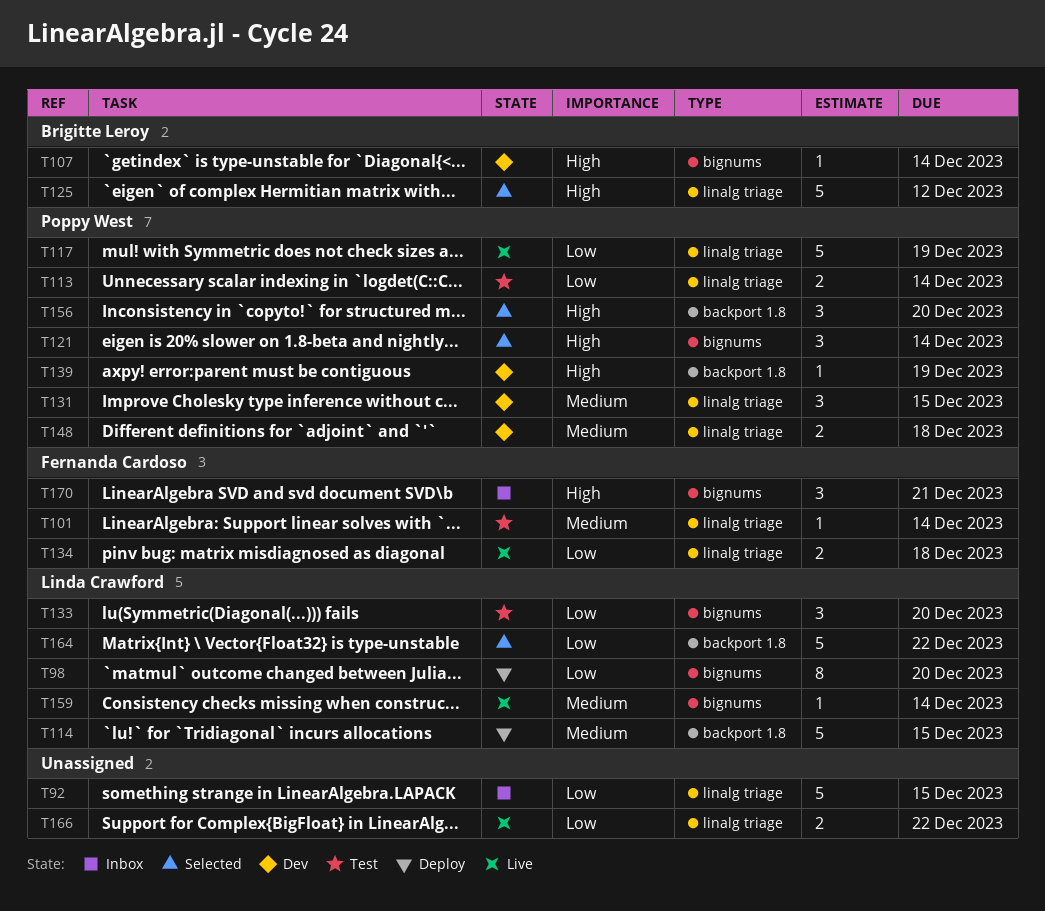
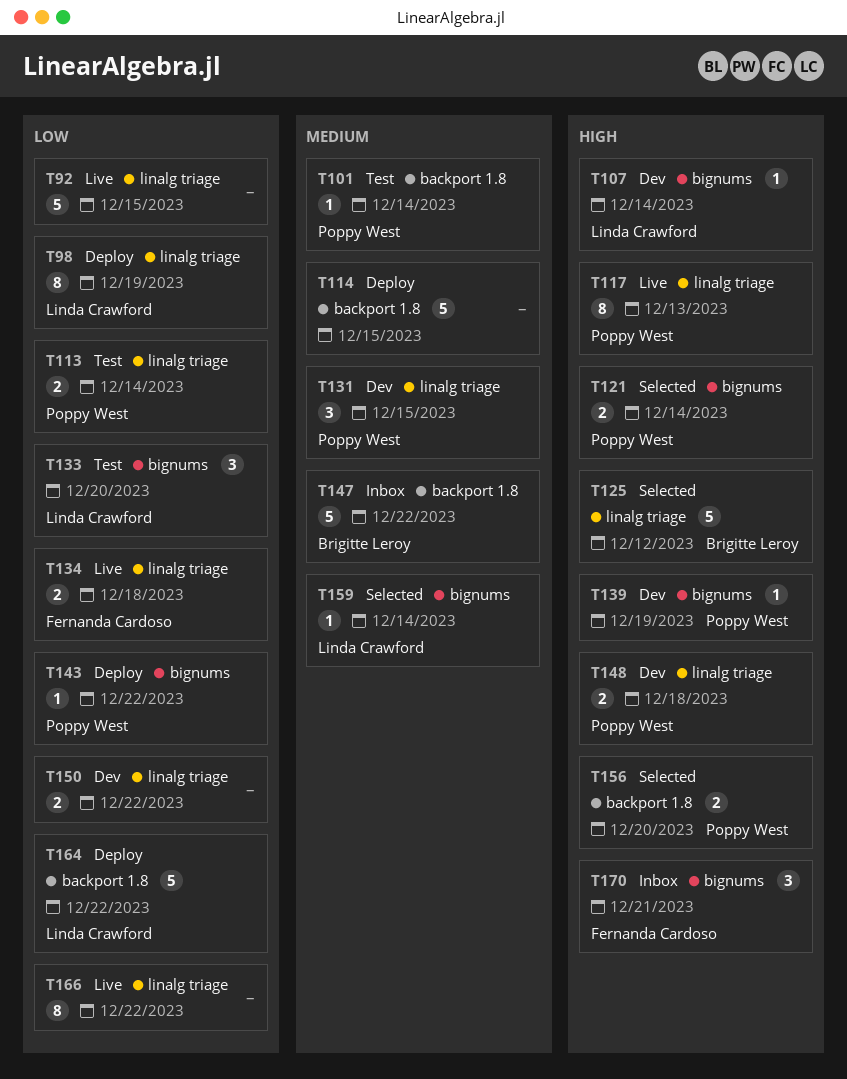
T92, status: Inbox -> Live
T98, label: bignums -> linalg triage
T98, due: Dec 20 -> Dec 19
T101, owner: Fernanda Cardoso -> Poppy West
T101, label: linalg triage -> backport 1.8
T107, owner: Brigitte Leroy -> Linda Crawford
T114, owner: Linda Crawford -> none
T117, priority: Low -> High
T117, estimate: 5 -> 8
T117, due: Dec 19 -> Dec 13
T121, estimate: 3 -> 2
T139, label: backport 1.8 -> bignums
T143: none -> present
T147: none -> present
T148, priority: Medium -> High
T150: none -> present
T156, estimate: 3 -> 2
T159, status: Live -> Selected
T164, status: Selected -> Deploy
T166, estimate: 2 -> 8

